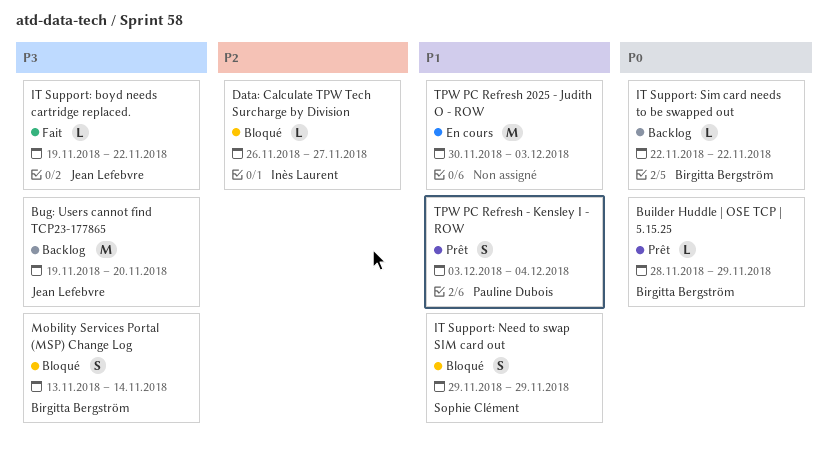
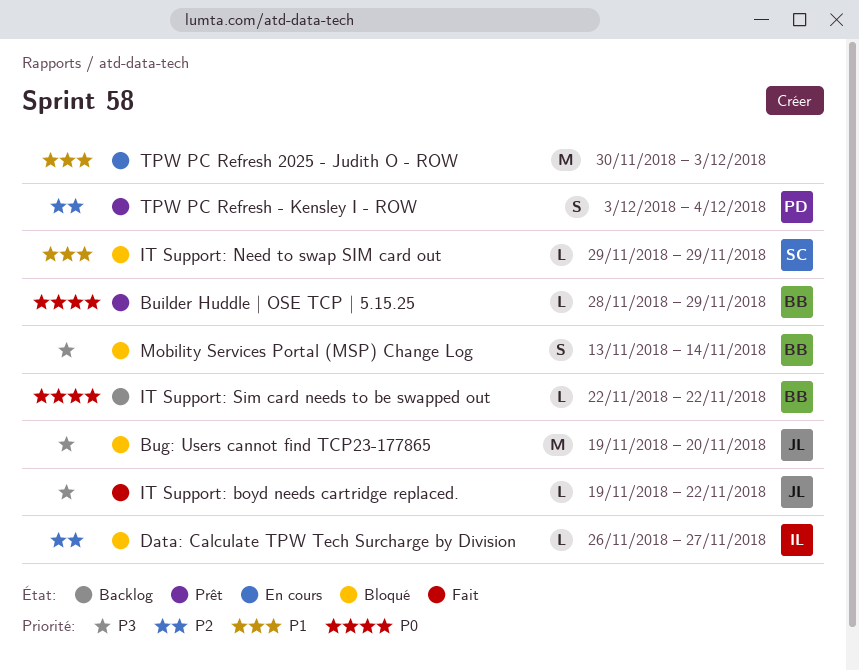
Bug: Users cannot find TCP23-177865, status: Backlog -> Bloqué
IT Support: Need to swap SIM card out, estimate: S -> L
TPW PC Refresh - Kensley I - ROW, priority: P1 -> P2

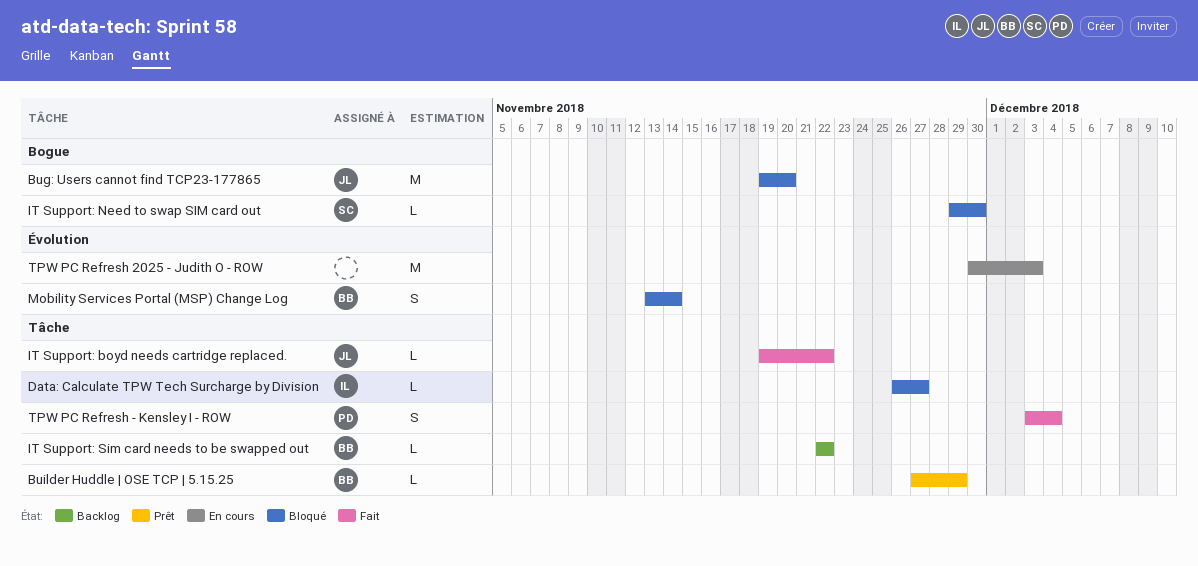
Builder Huddle | OSE TCP | 5.15.25, start: Nov 28 -> Nov 27
IT Support: Need to swap SIM card out, due: Nov 29 -> Nov 30
TPW PC Refresh - Kensley I - ROW, status: Prêt -> Fait

